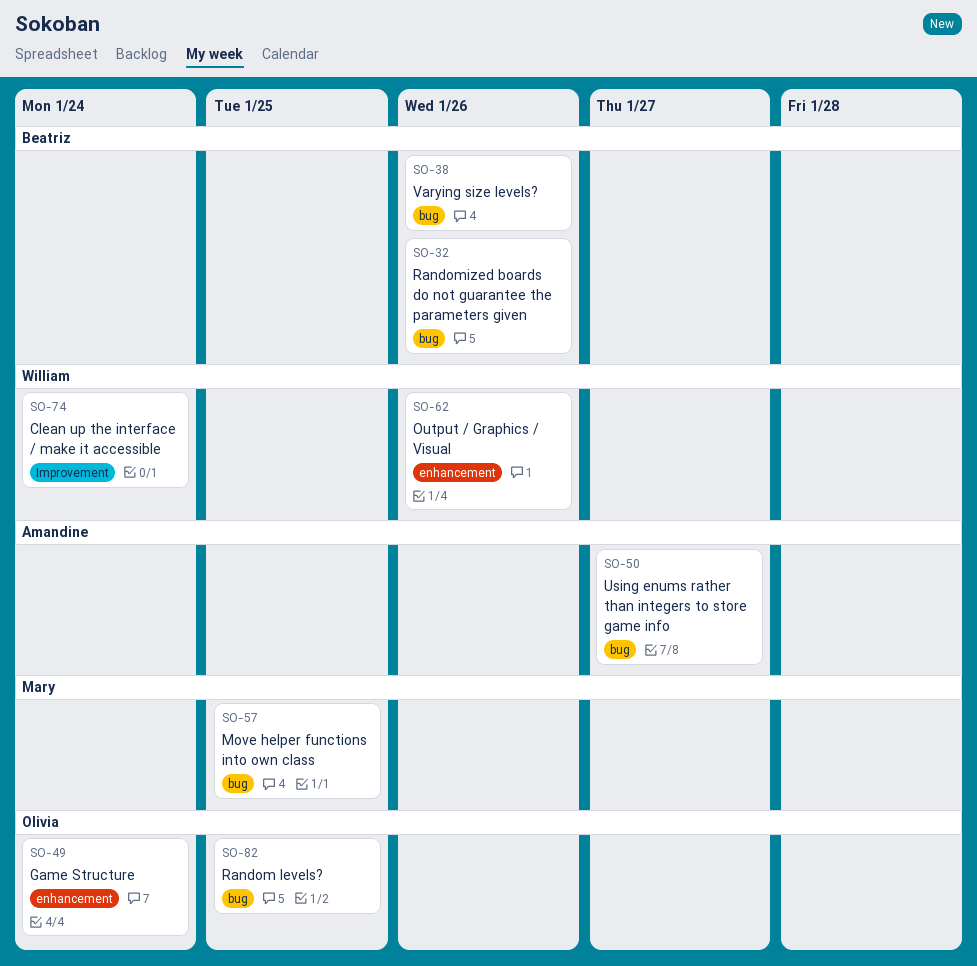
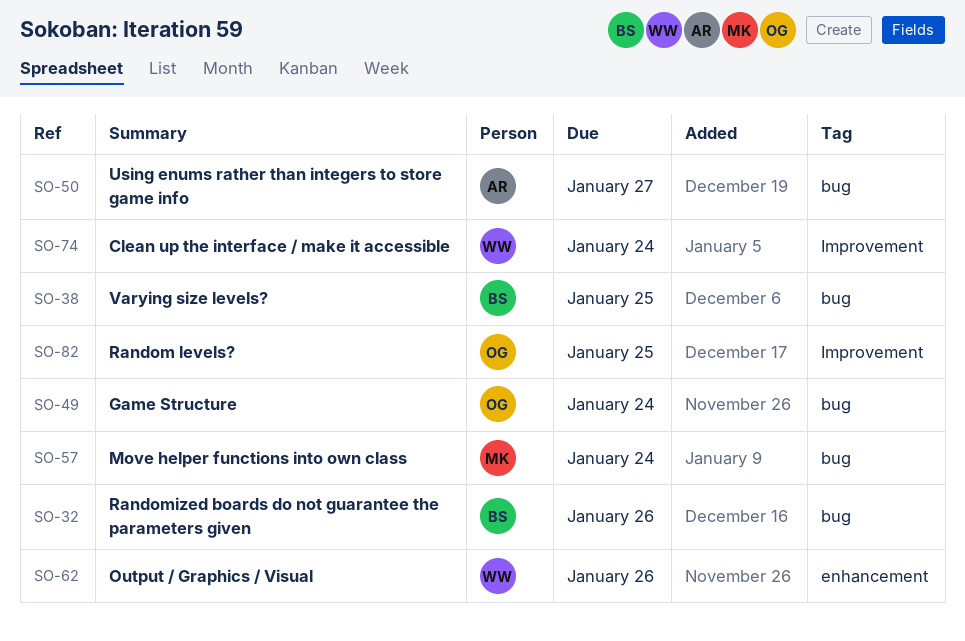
SO-38, due: Jan 26 -> Jan 25
SO-49, label: enhancement -> bug
SO-57, due: Jan 25 -> Jan 24
SO-82, label: bug -> Improvement

